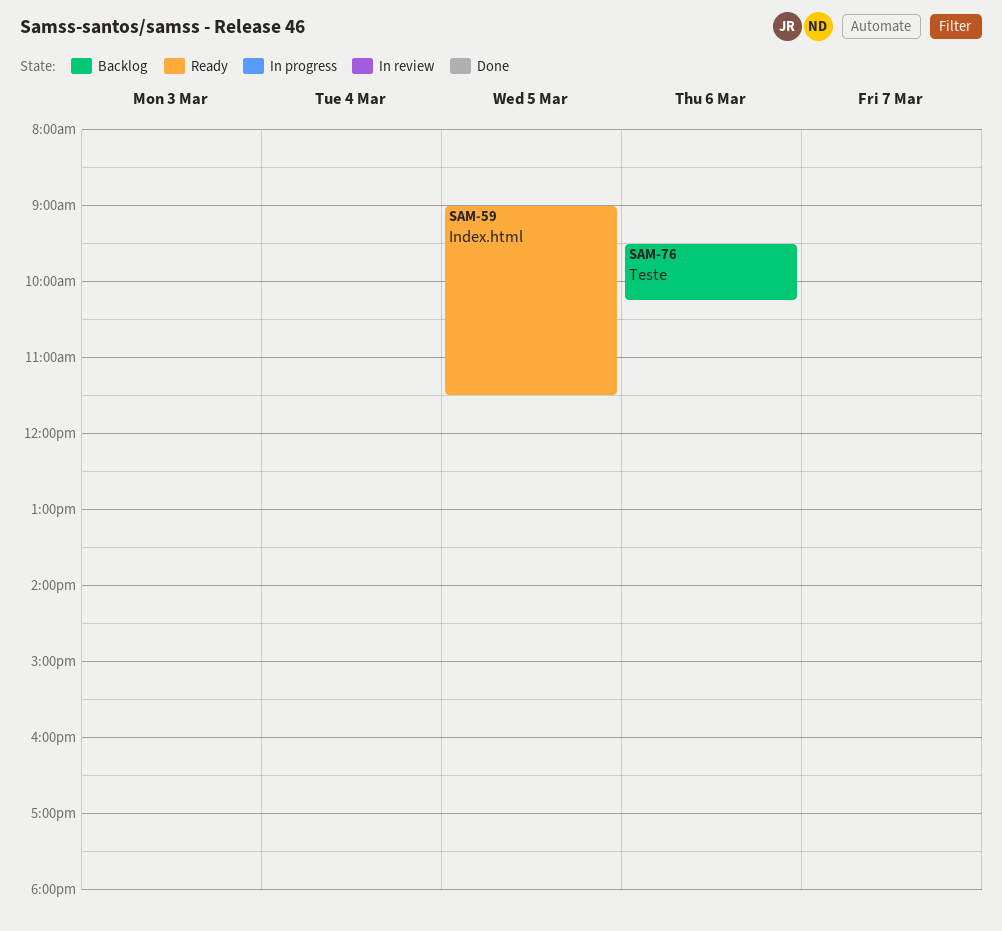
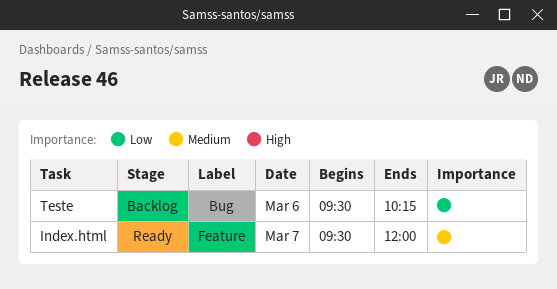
Index.html, day: Mar 5 -> Mar 7
Index.html, begins: 09:00 -> 09:30
Index.html, ends: 11:30 -> 12:00

